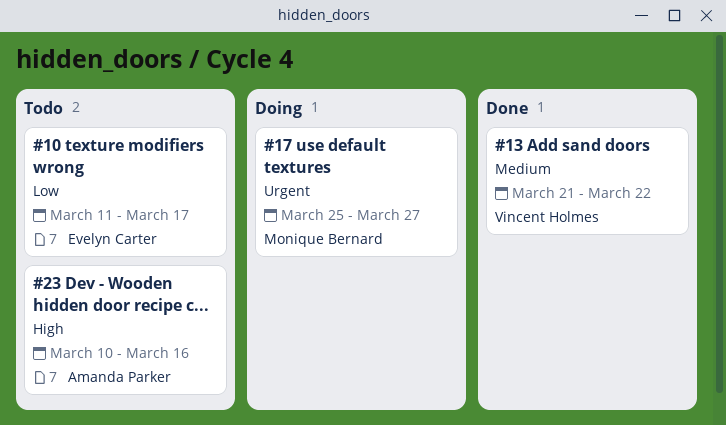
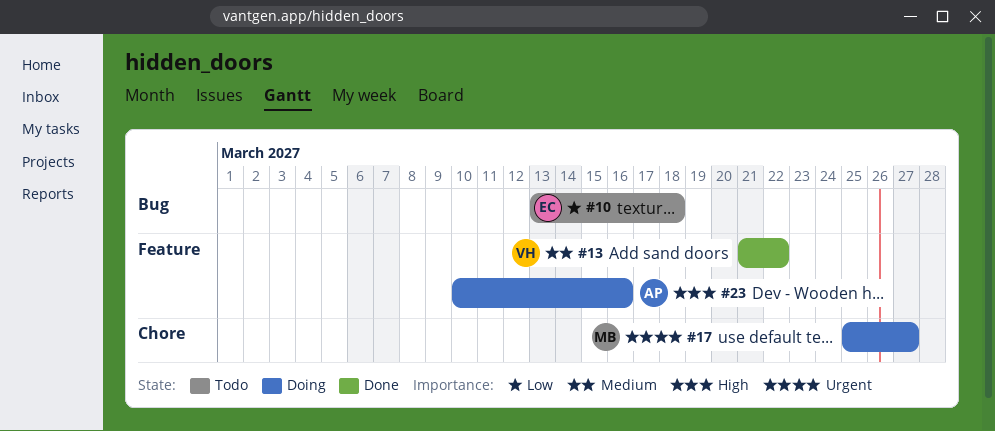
#10, start: Mar 11 -> Mar 13
#10, due: Mar 17 -> Mar 18
#23, status: Todo -> Doing

